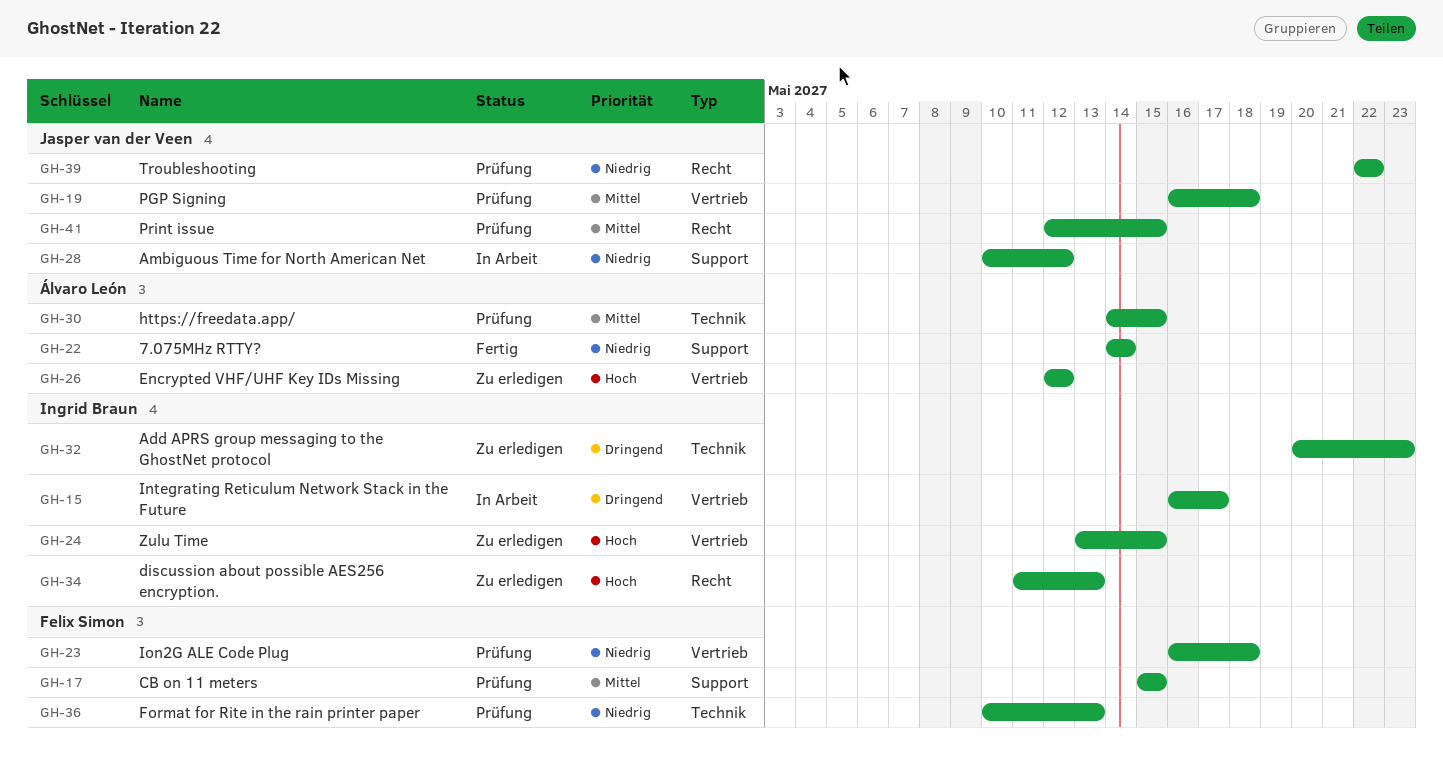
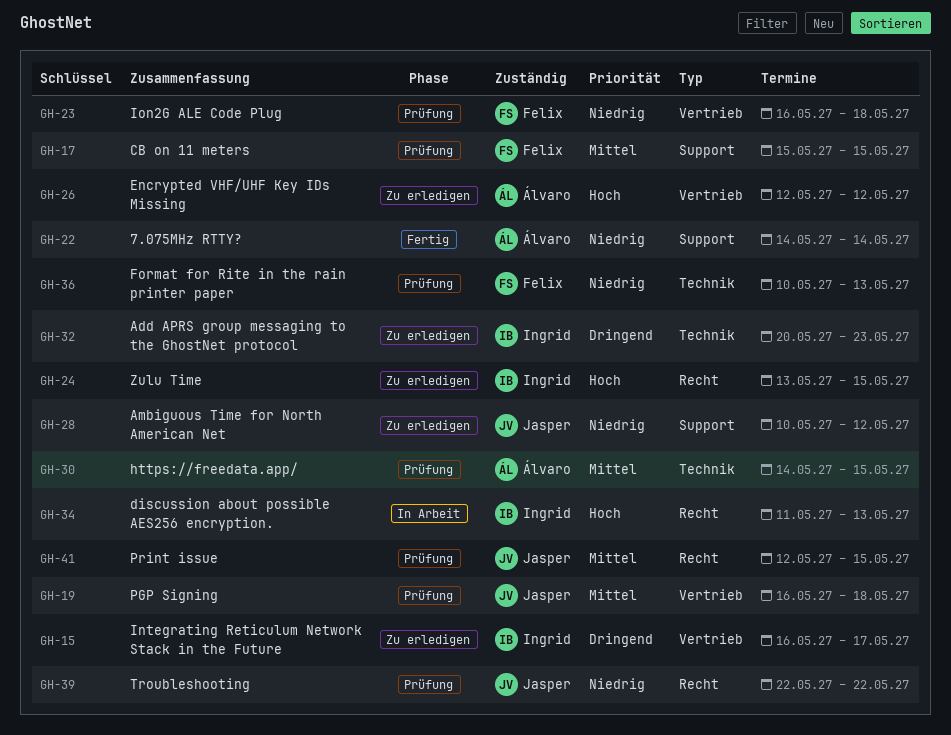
GH-15, status: In Arbeit -> Zu erledigen
GH-24, label: Vertrieb -> Recht
GH-28, status: In Arbeit -> Zu erledigen
GH-34, status: Zu erledigen -> In Arbeit

